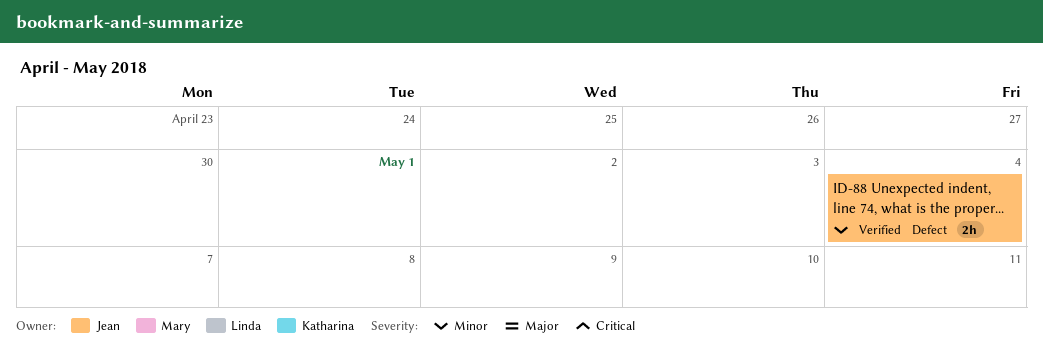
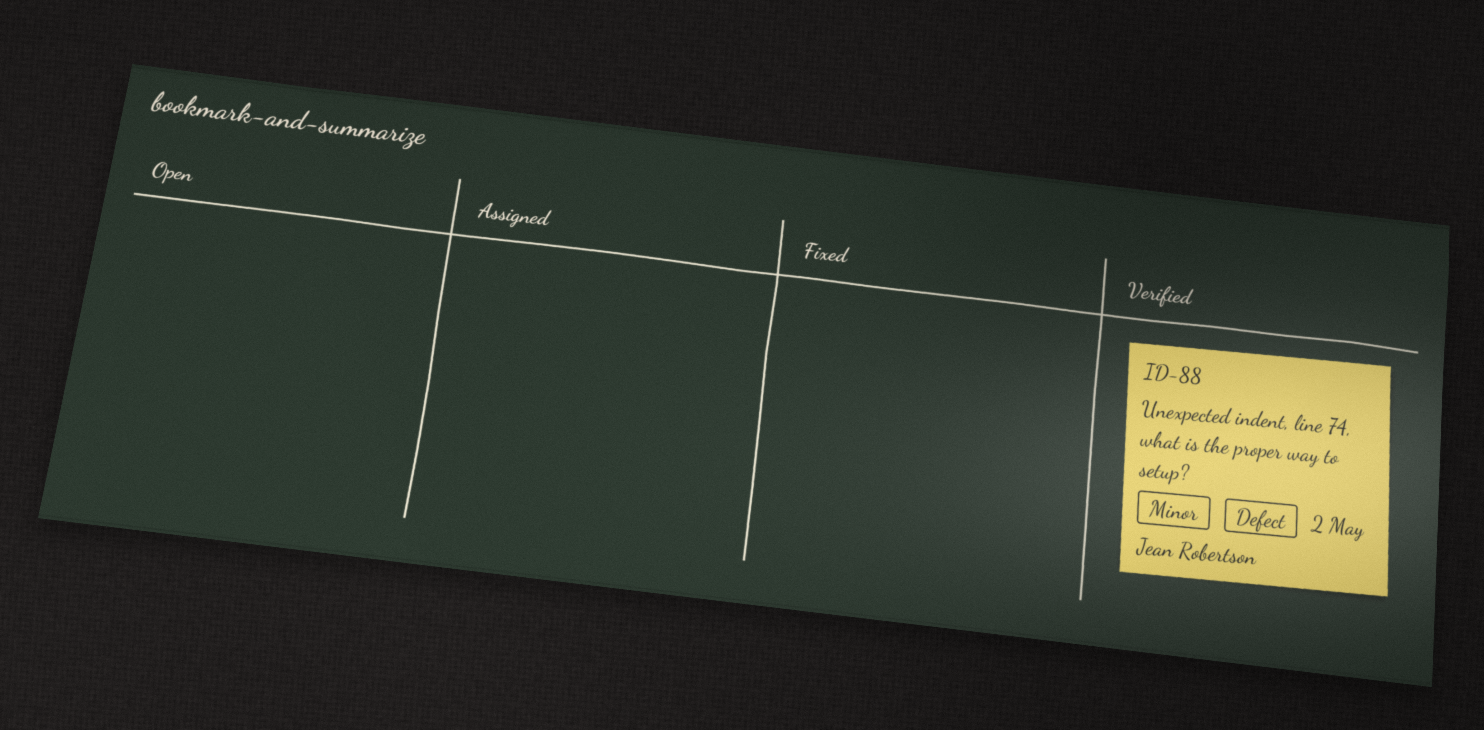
ID-88, due: May 4 -> May 2

